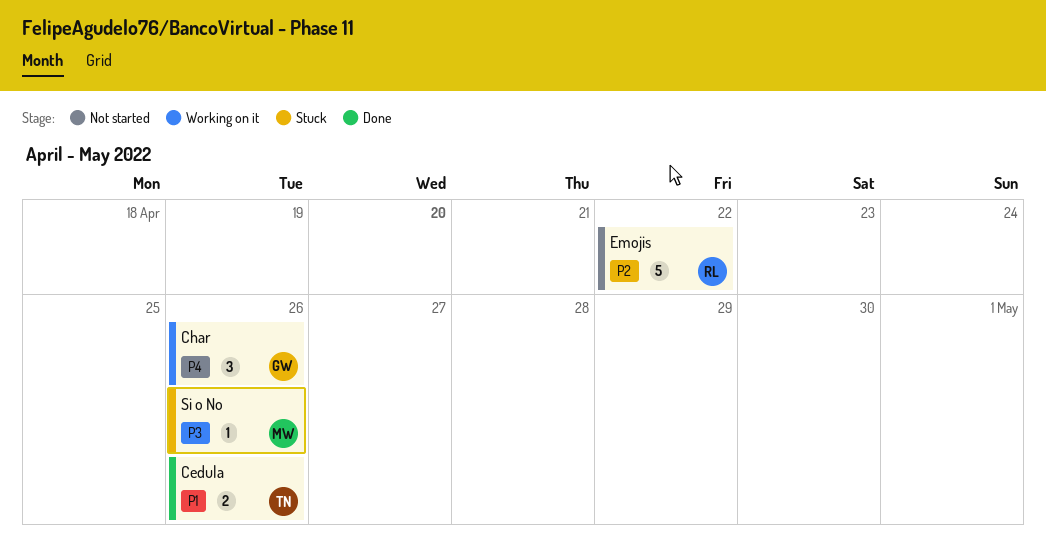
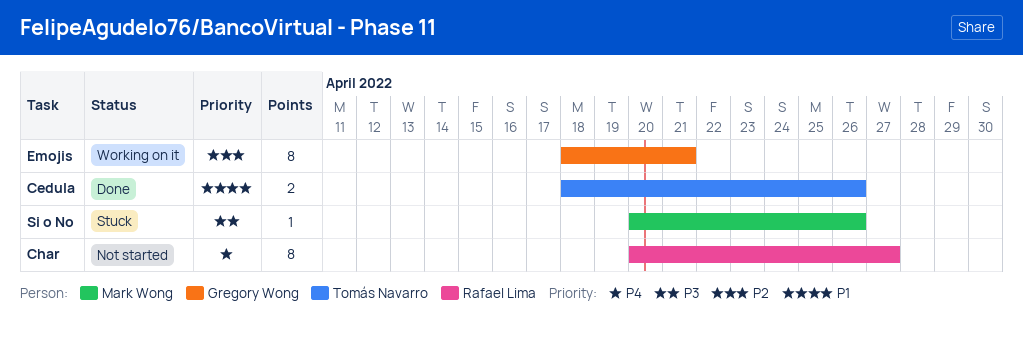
Char, status: Working on it -> Not started
Char, owner: Gregory Wong -> Rafael Lima
Char, estimate: 3 -> 8
Char, due: Apr 26 -> Apr 27
Emojis, status: Not started -> Working on it
Emojis, owner: Rafael Lima -> Gregory Wong
Emojis, estimate: 5 -> 8
Emojis, due: Apr 22 -> Apr 21

